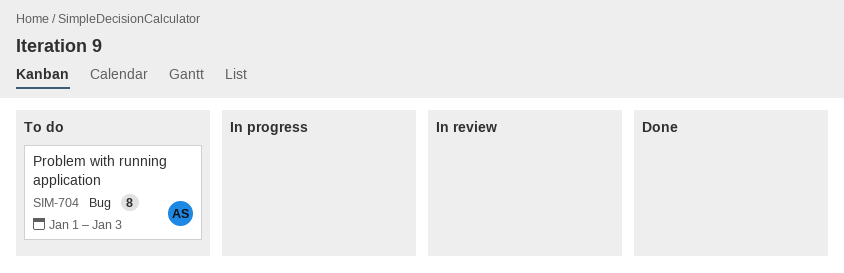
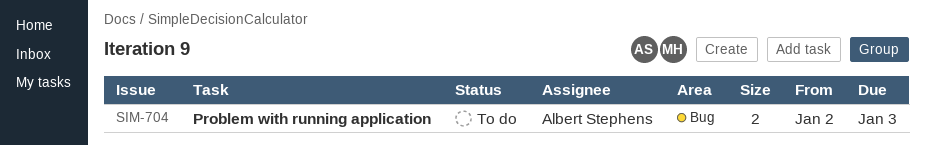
SIM-704, estimate: 8 -> 2
SIM-704, start: Jan 1 -> Jan 2

